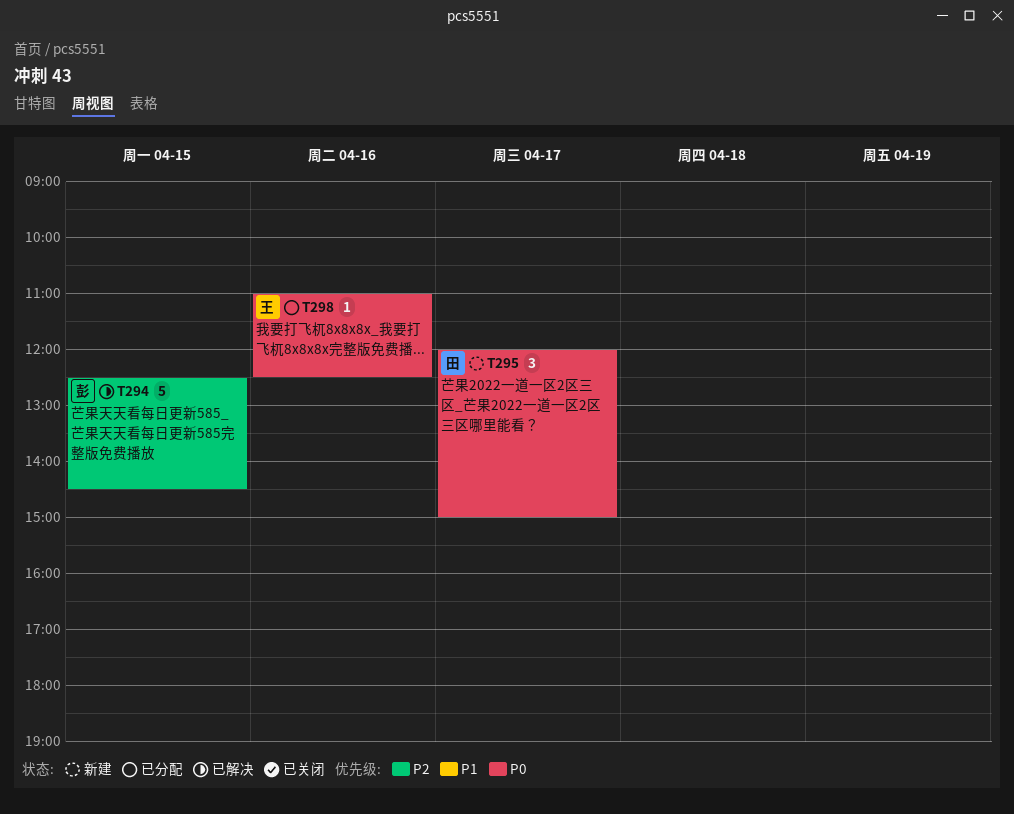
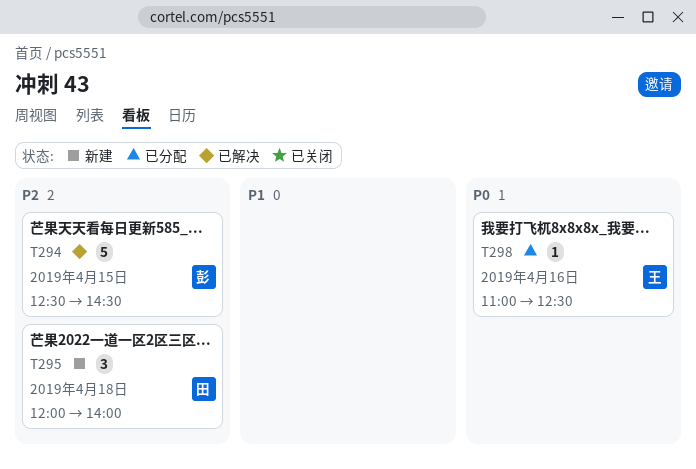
T295, priority: P0 -> P2
T295, day: Apr 17 -> Apr 18
T295, ends: 15:00 -> 14:00

